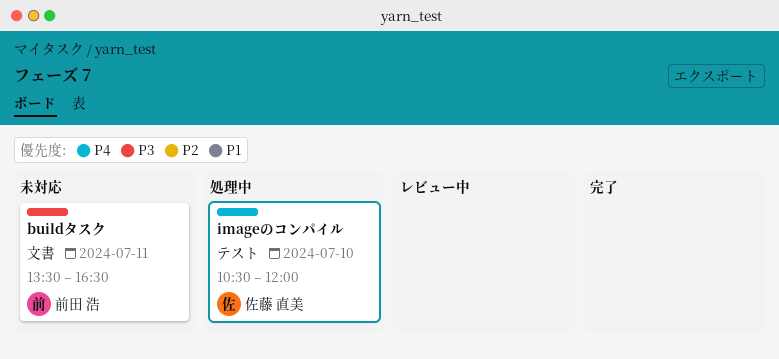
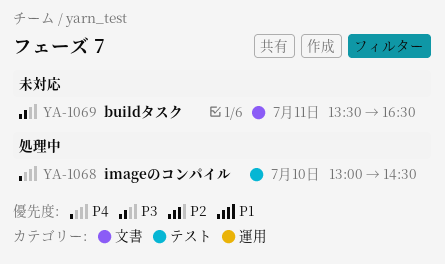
imageのコンパイル, begins: 10:30 -> 13:00
imageのコンパイル, ends: 12:00 -> 14:30

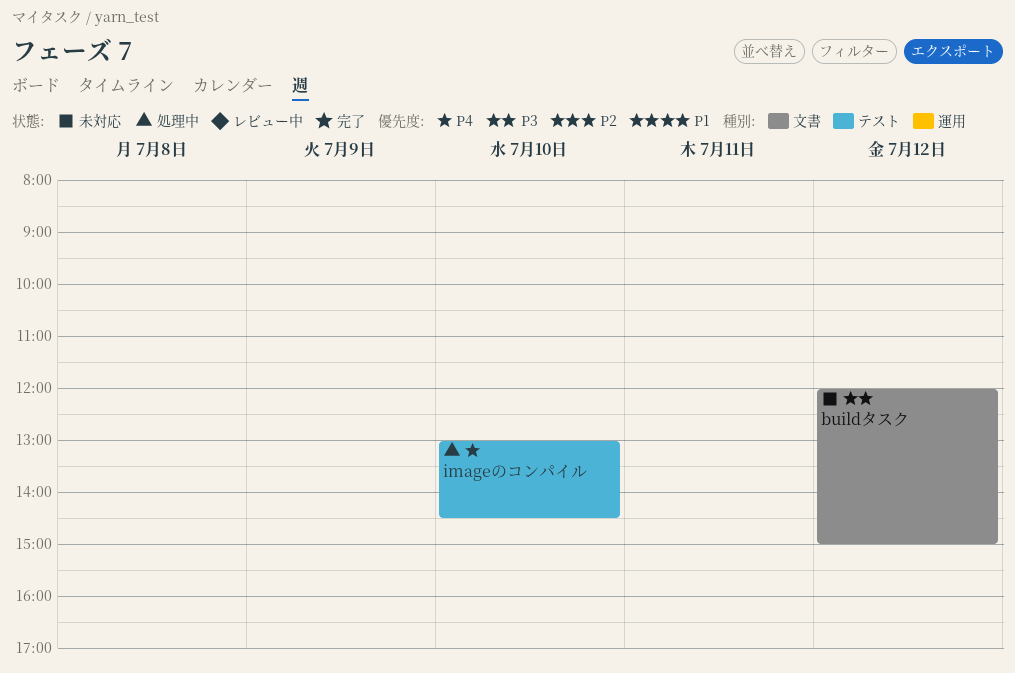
buildタスク, day: Jul 11 -> Jul 12
buildタスク, begins: 13:30 -> 12:00
buildタスク, ends: 16:30 -> 15:00

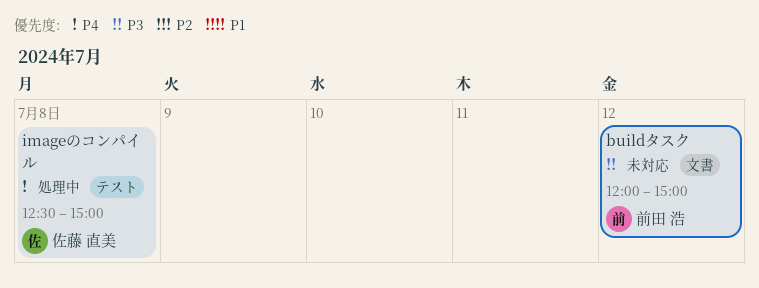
imageのコンパイル, day: Jul 10 -> Jul 8
imageのコンパイル, begins: 13:00 -> 12:30
imageのコンパイル, ends: 14:30 -> 15:00

